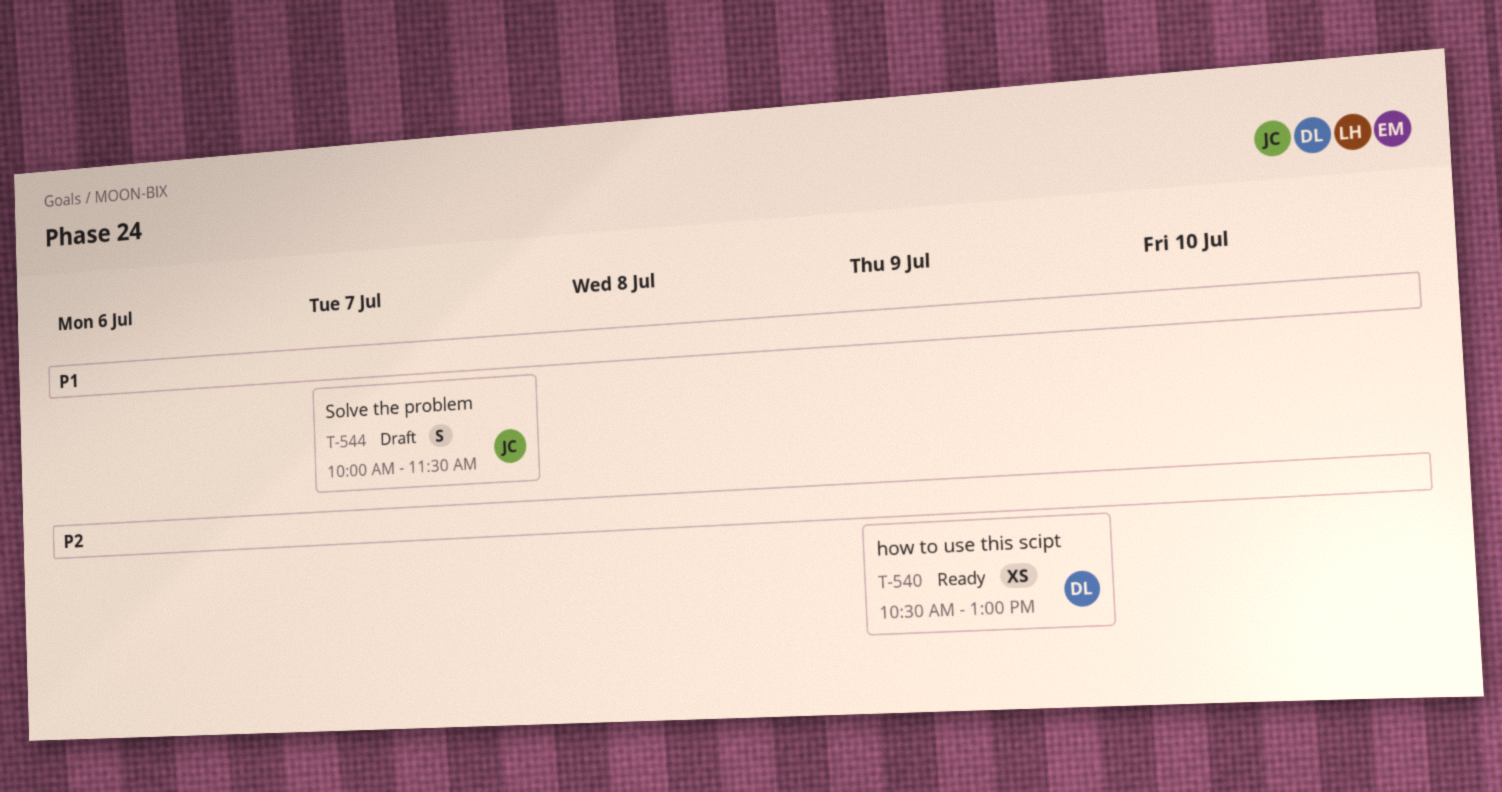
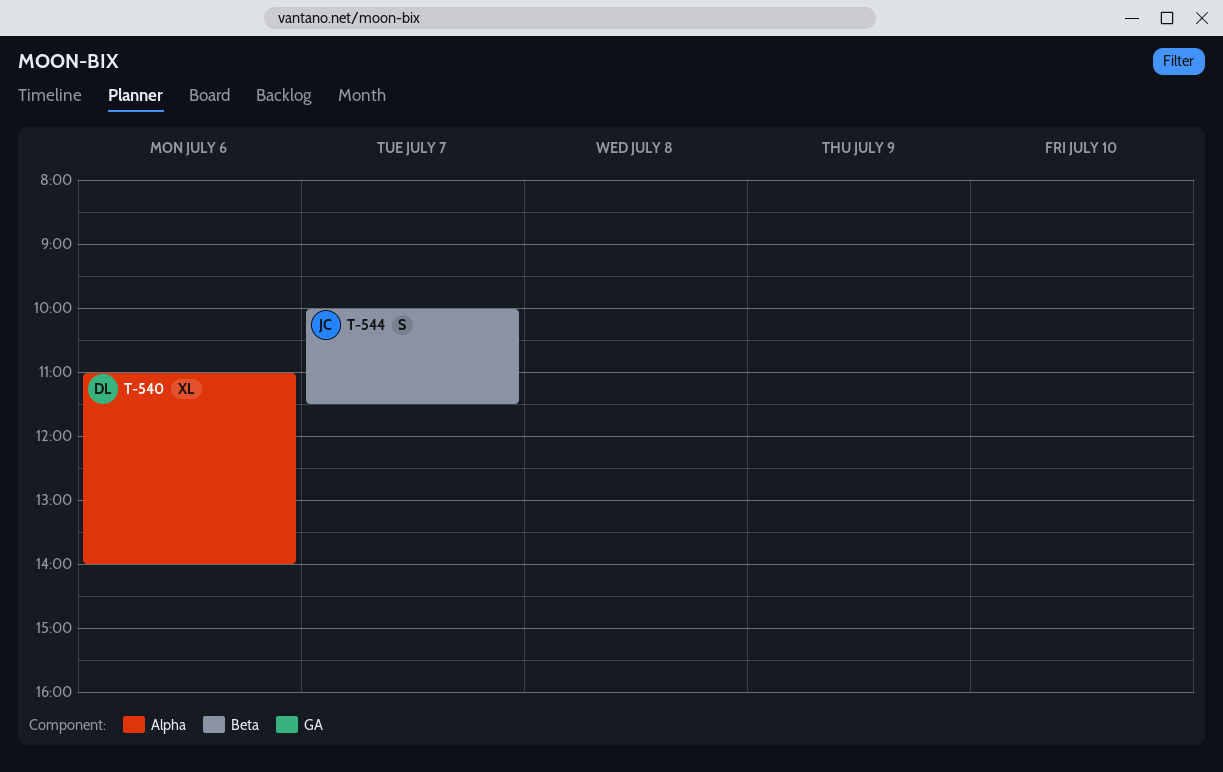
T-540, estimate: XS -> XL
T-540, day: Jul 9 -> Jul 6
T-540, begins: 10:30 -> 11:00
T-540, ends: 13:00 -> 14:00

